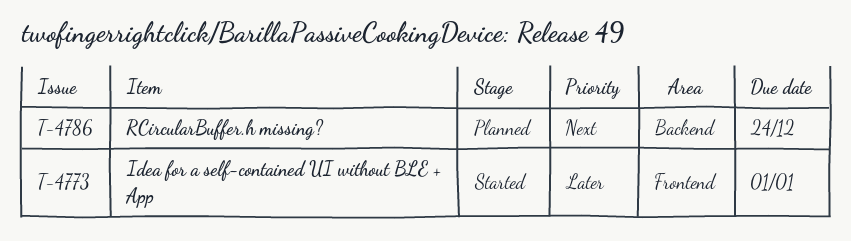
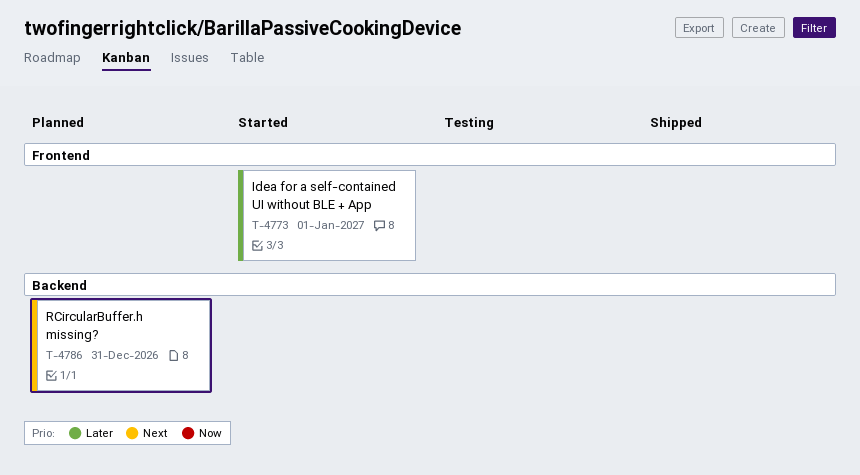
T-4786, due: Dec 24 -> Dec 31

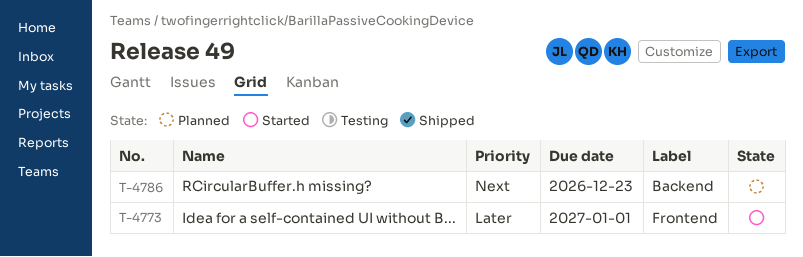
T-4786, due: Dec 31 -> Dec 23

